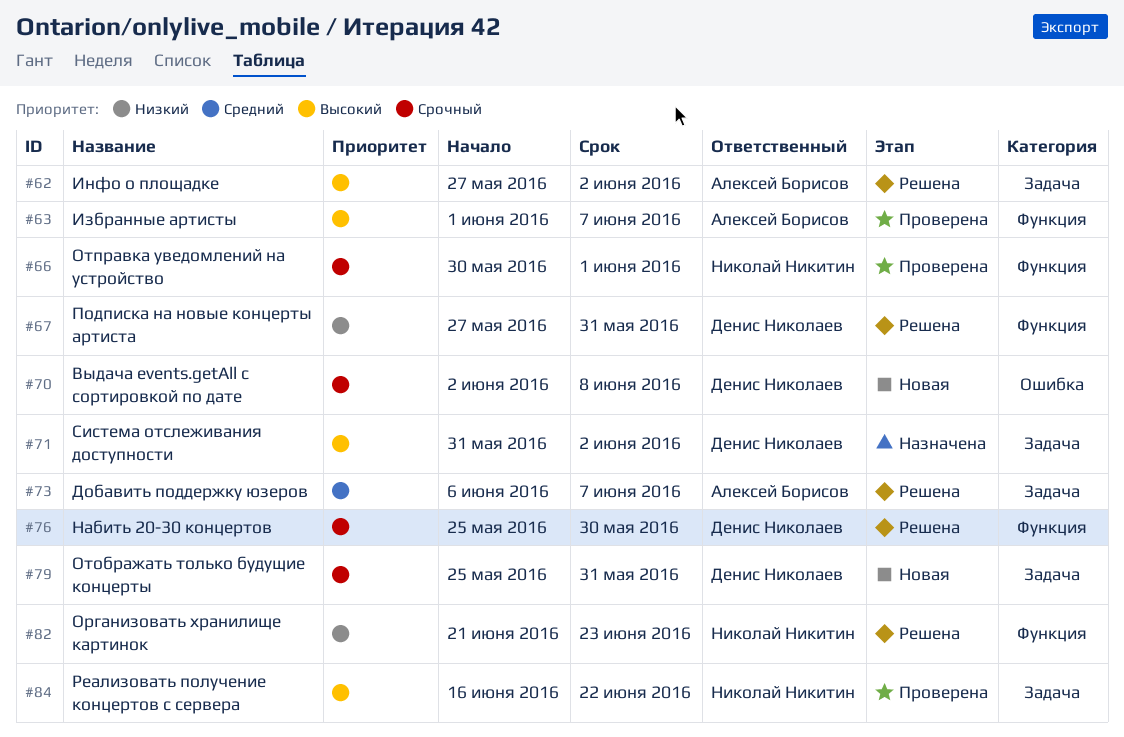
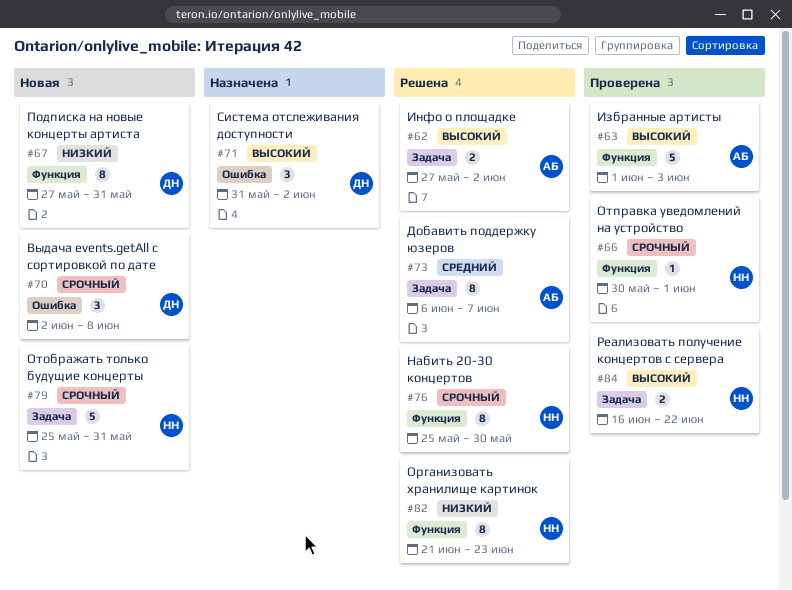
#63, due: Jun 7 -> Jun 3
#67, status: Решена -> Новая
#71, label: Задача -> Ошибка
#76, owner: Денис Николаев -> Николай Никитин
#79, owner: Денис Николаев -> Николай Никитин

